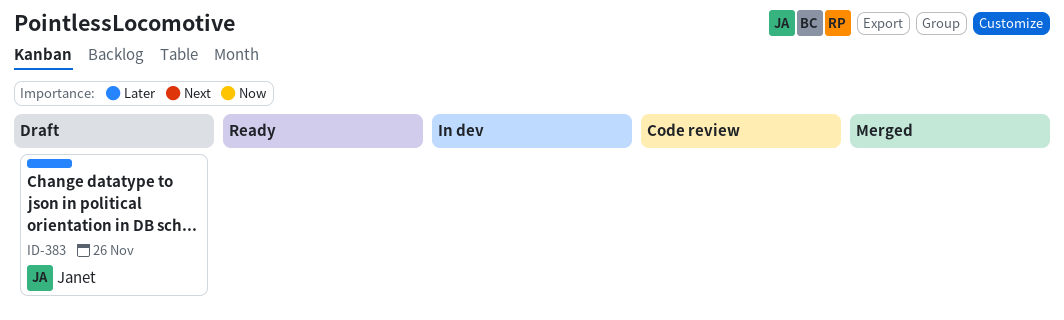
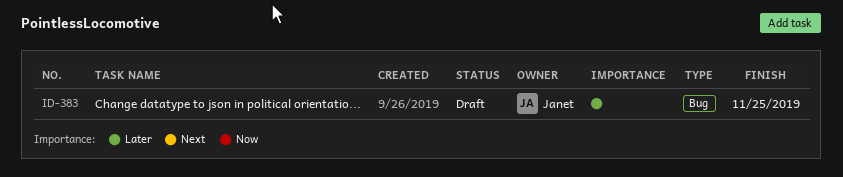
ID-383, due: Nov 26 -> Nov 25

